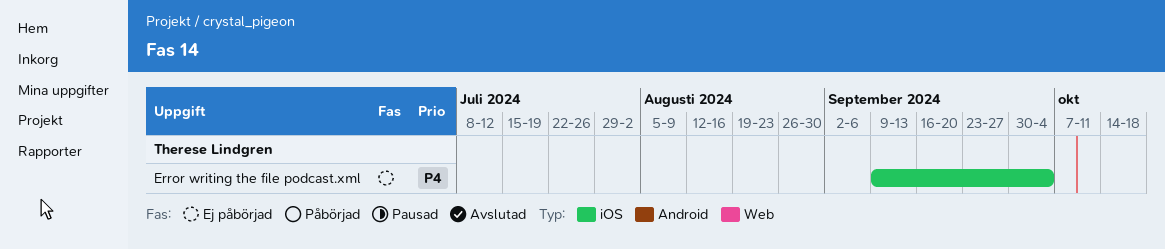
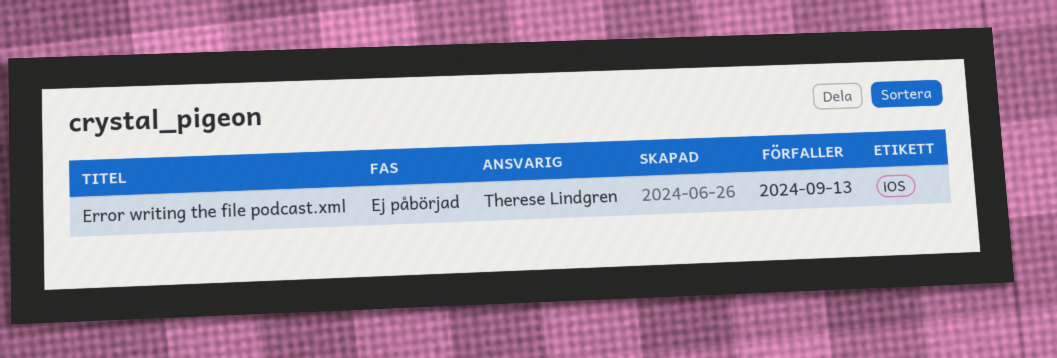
Error writing the file podcast.xml, due: Oct 4 -> Sep 13

